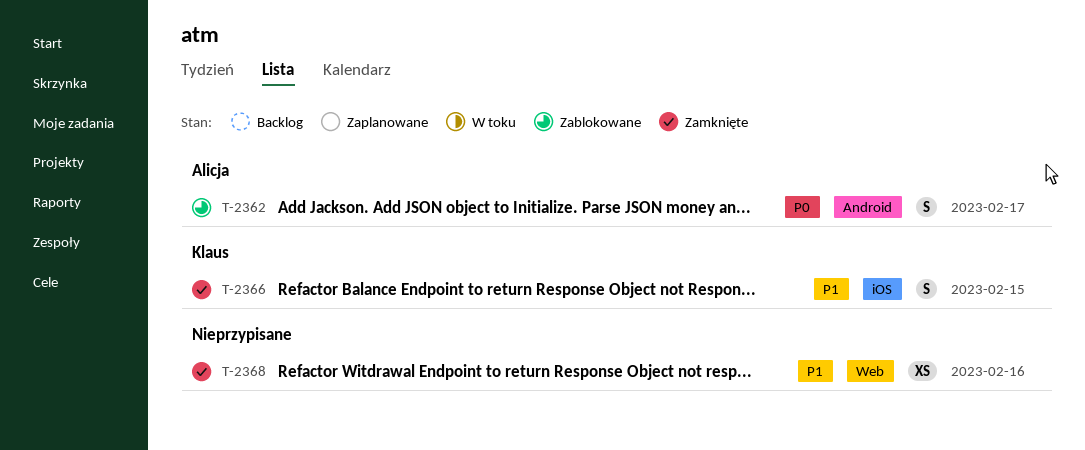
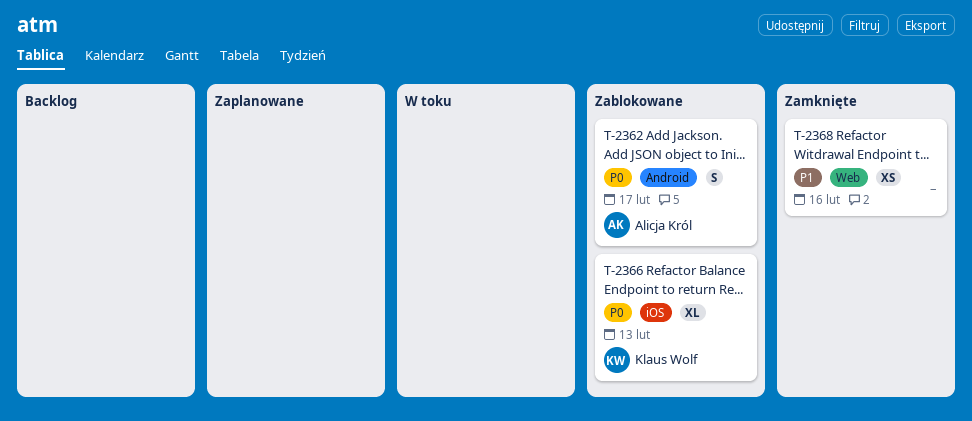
T-2366, status: Zamknięte -> Zablokowane
T-2366, priority: P1 -> P0
T-2366, estimate: S -> XL
T-2366, due: Feb 15 -> Feb 13

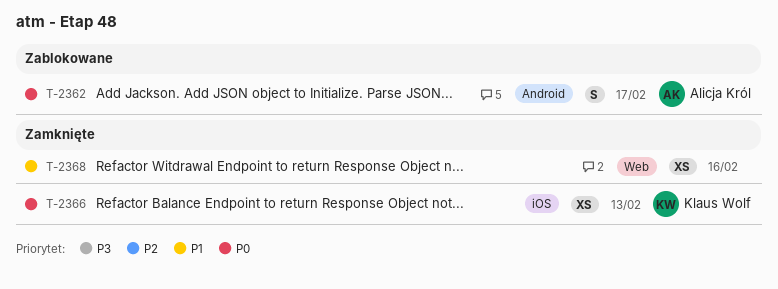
T-2366, status: Zablokowane -> Zamknięte
T-2366, estimate: XL -> XS

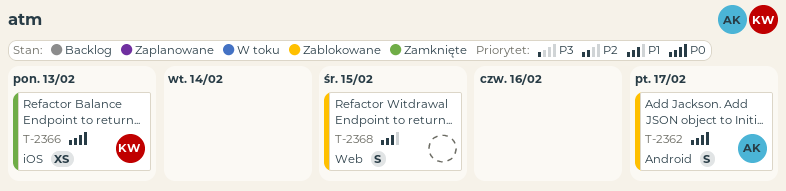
T-2368, status: Zamknięte -> Zablokowane
T-2368, estimate: XS -> S
T-2368, due: Feb 16 -> Feb 15

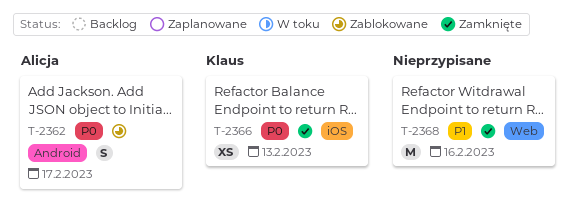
T-2368, status: Zablokowane -> Zamknięte
T-2368, estimate: S -> M
T-2368, due: Feb 15 -> Feb 16

